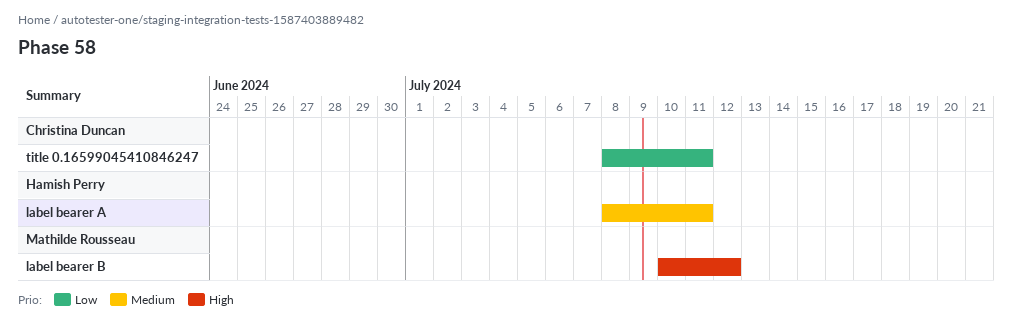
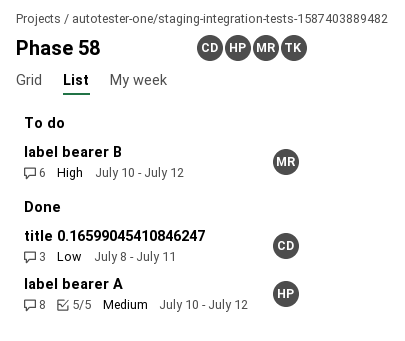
label bearer A, start: Jul 8 -> Jul 10
label bearer A, due: Jul 11 -> Jul 12

